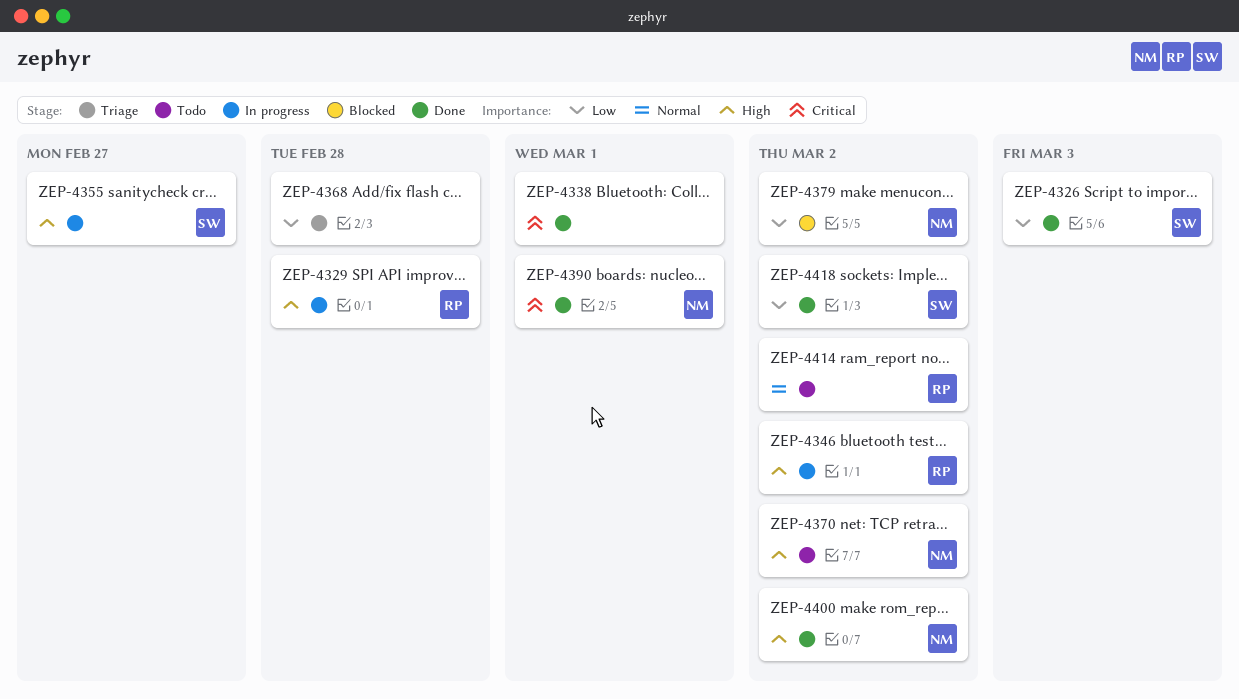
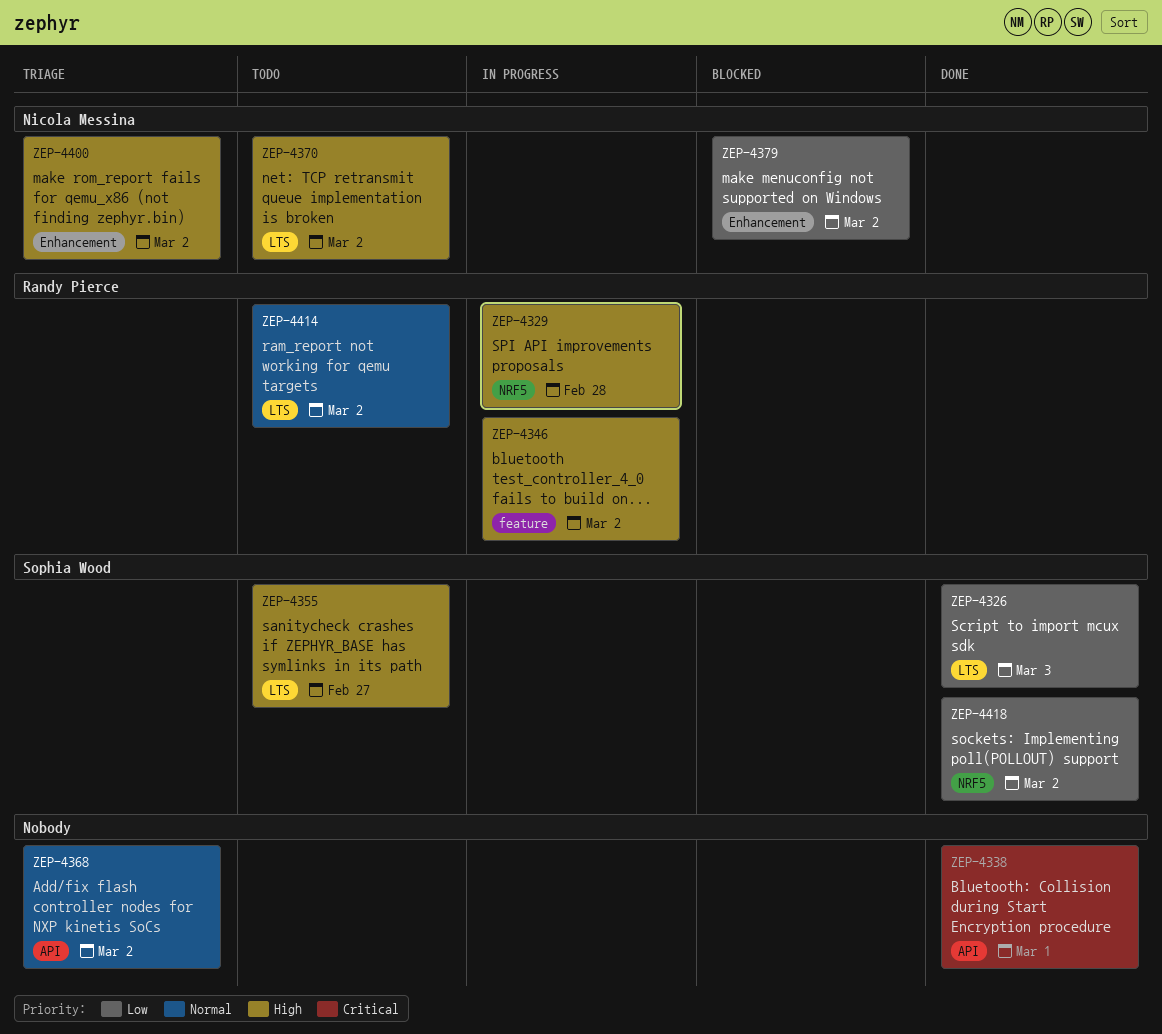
ZEP-4355, status: In progress -> Todo
ZEP-4368, priority: Low -> Normal
ZEP-4368, due: Feb 28 -> Mar 2
ZEP-4390: present -> none
ZEP-4400, status: Done -> Triage

